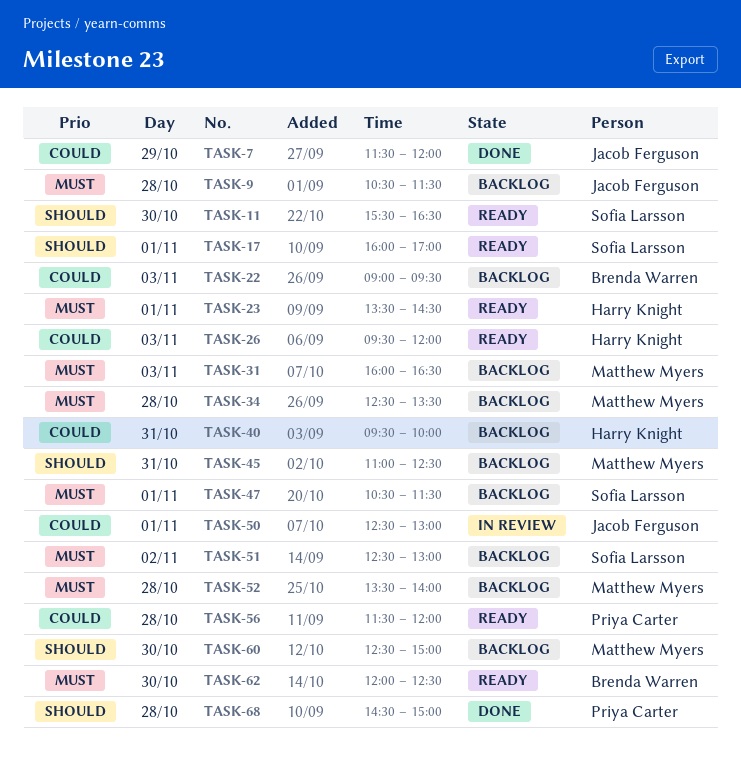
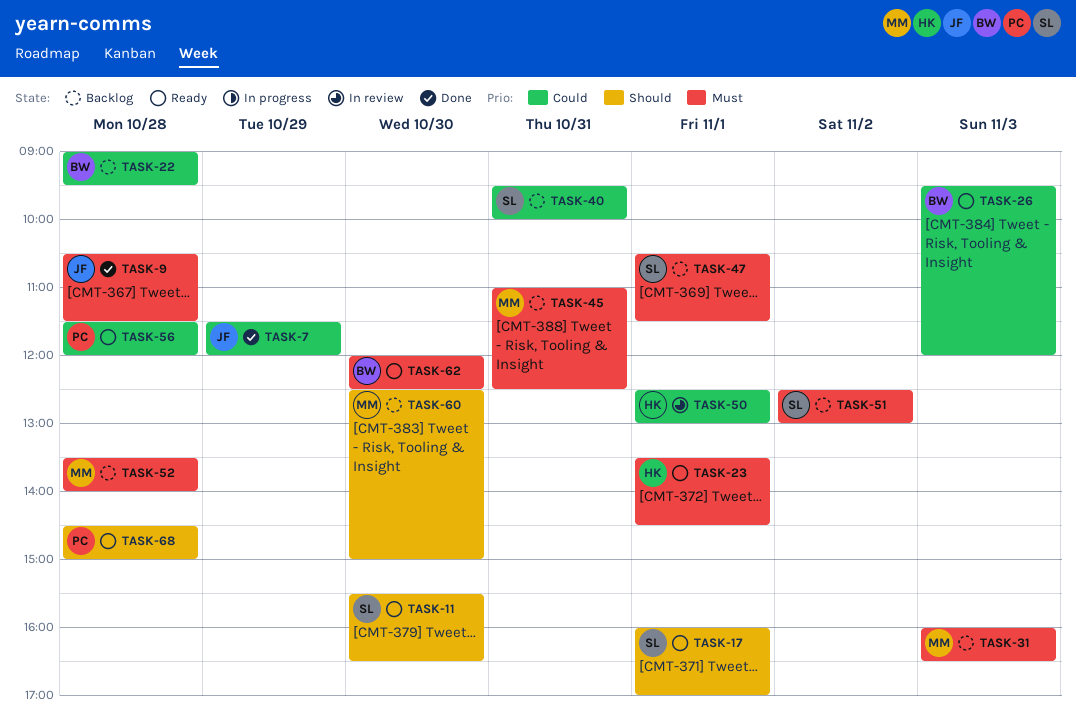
TASK-9, status: Backlog -> Done
TASK-22, day: Nov 3 -> Oct 28
TASK-26, owner: Harry Knight -> Brenda Warren
TASK-34: present -> none
TASK-40, owner: Harry Knight -> Sofia Larsson
TASK-45, priority: Should -> Must
TASK-50, owner: Jacob Ferguson -> Harry Knight
TASK-68, status: Done -> Ready

